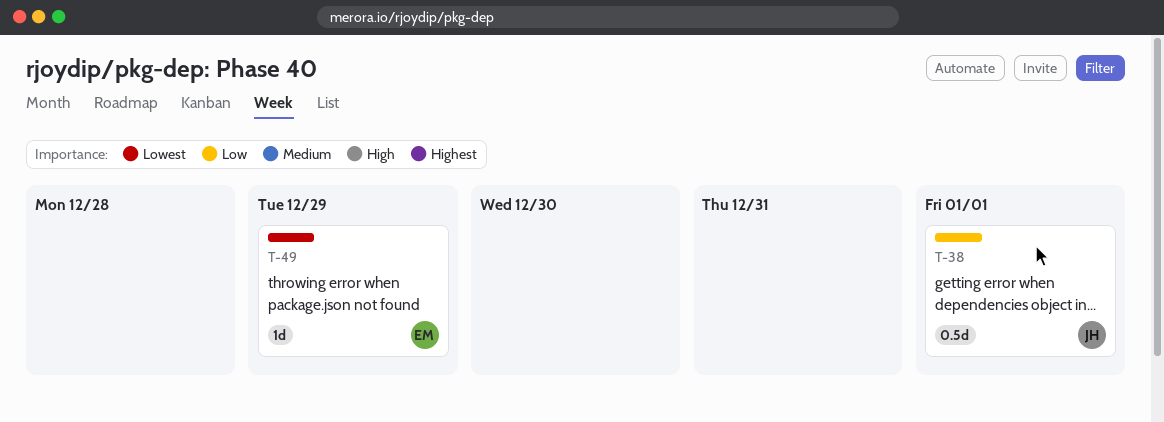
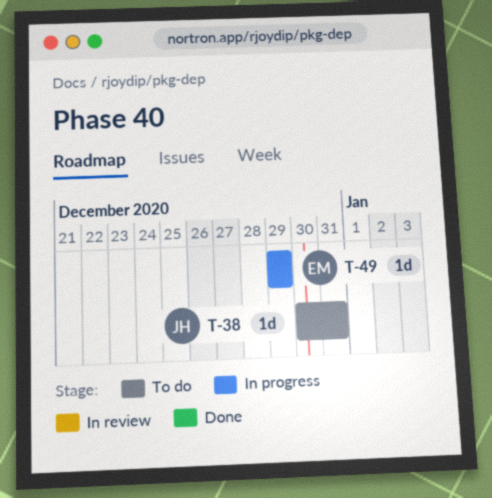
T-38, estimate: 0.5d -> 1d
T-38, due: Jan 1 -> Dec 31

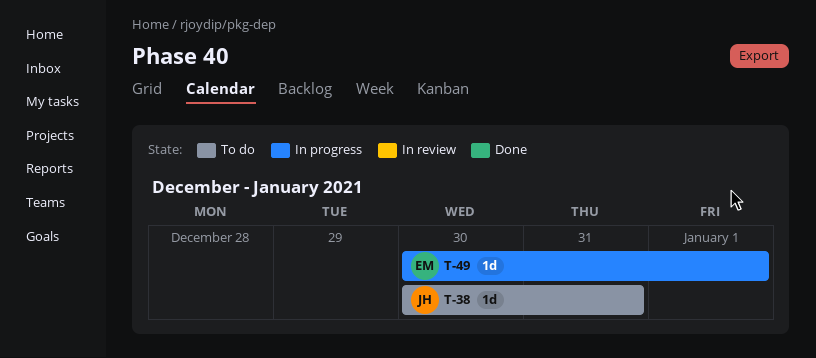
T-49, start: Dec 29 -> Dec 30
T-49, due: Dec 29 -> Jan 1

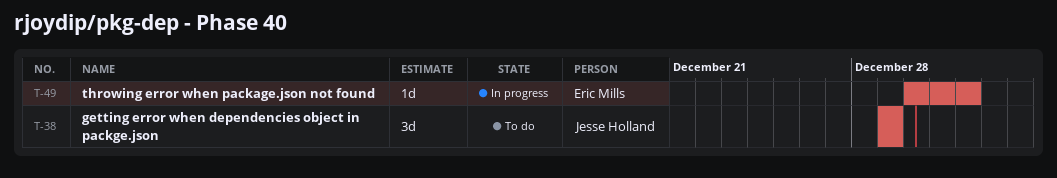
T-38, estimate: 1d -> 3d
T-38, start: Dec 30 -> Dec 29
T-38, due: Dec 31 -> Dec 29

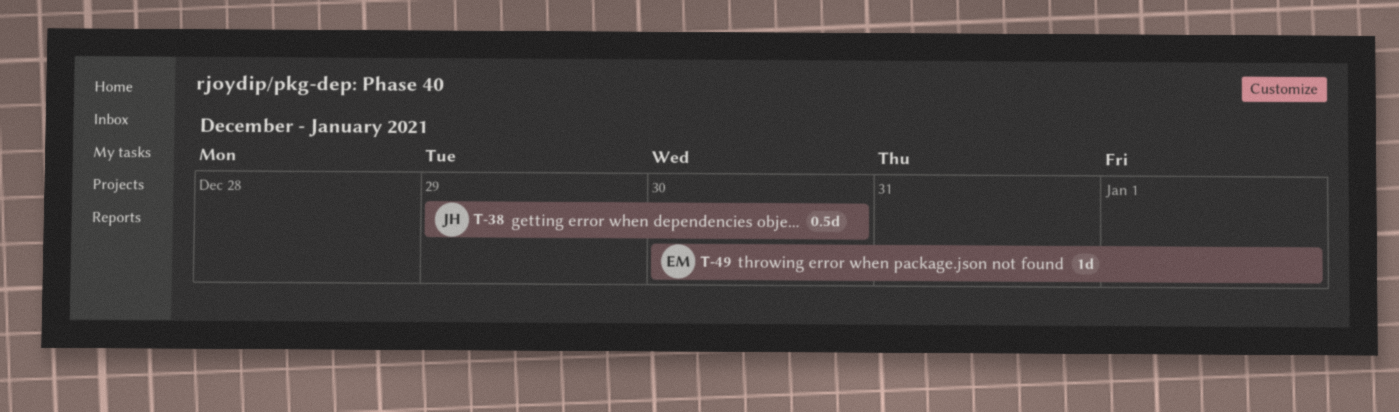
T-38, estimate: 3d -> 0.5d
T-38, due: Dec 29 -> Dec 30

